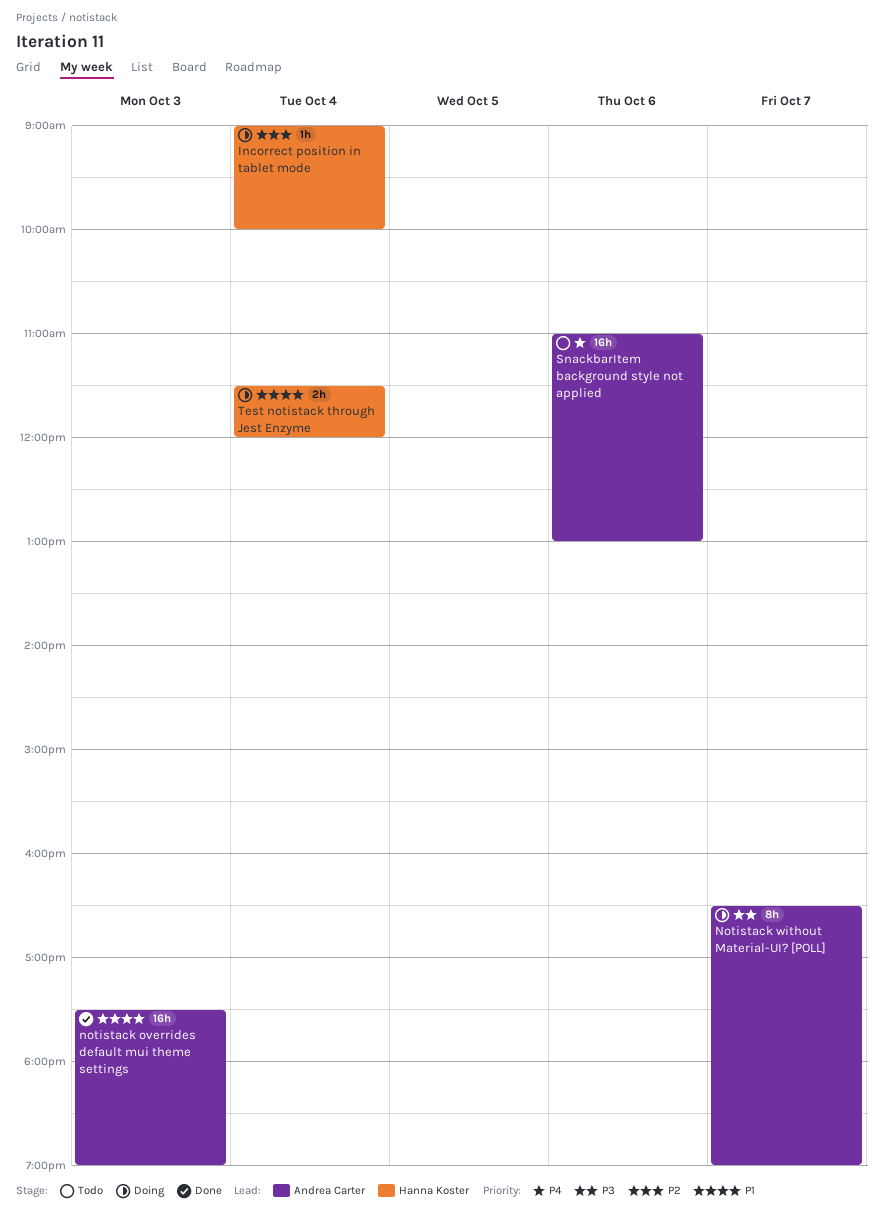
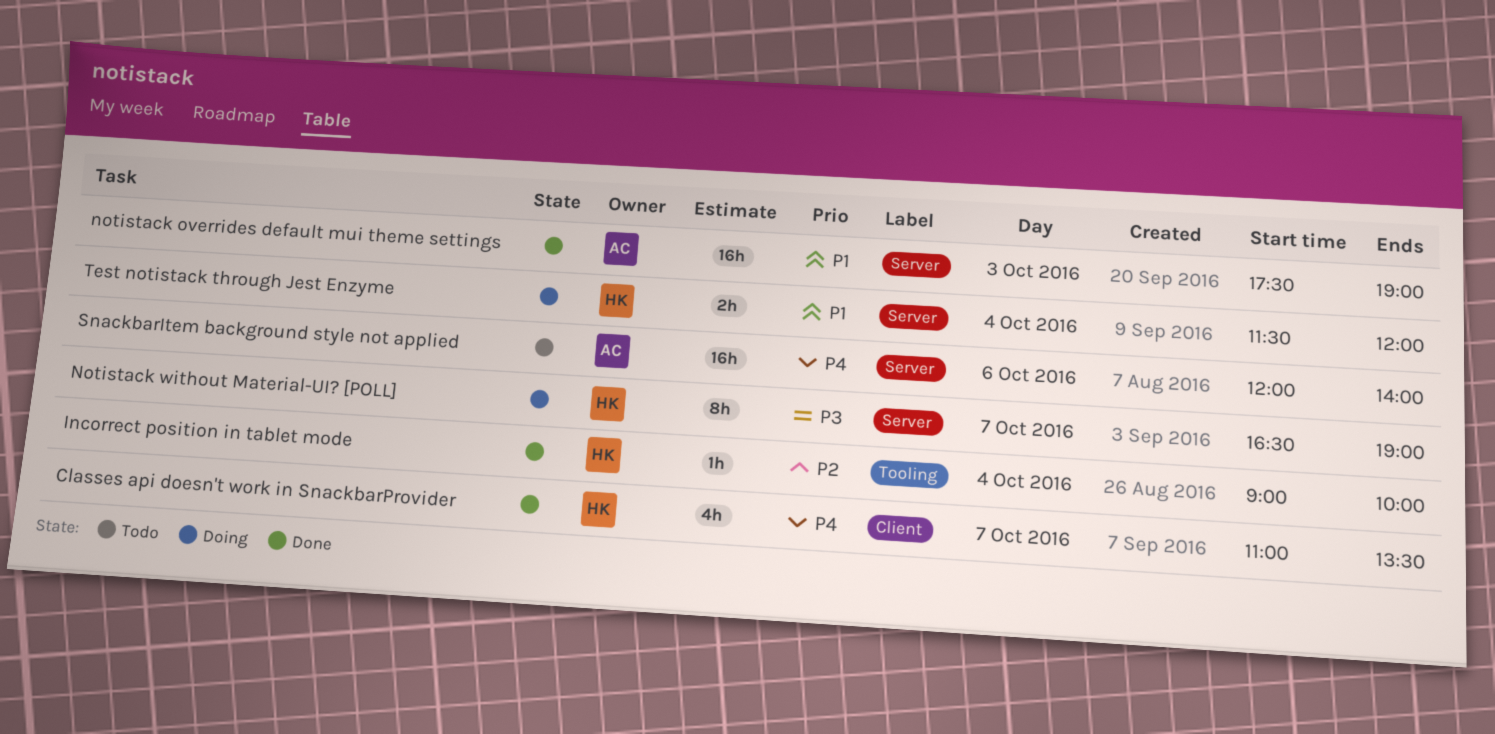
Classes api doesn't work in SnackbarProvider: none -> present
Incorrect position in tablet mode, status: Doing -> Done
Notistack without Material-UI? [POLL], owner: Andrea Carter -> Hanna Koster
SnackbarItem background style not applied, begins: 11:00 -> 12:00
SnackbarItem background style not applied, ends: 13:00 -> 14:00

